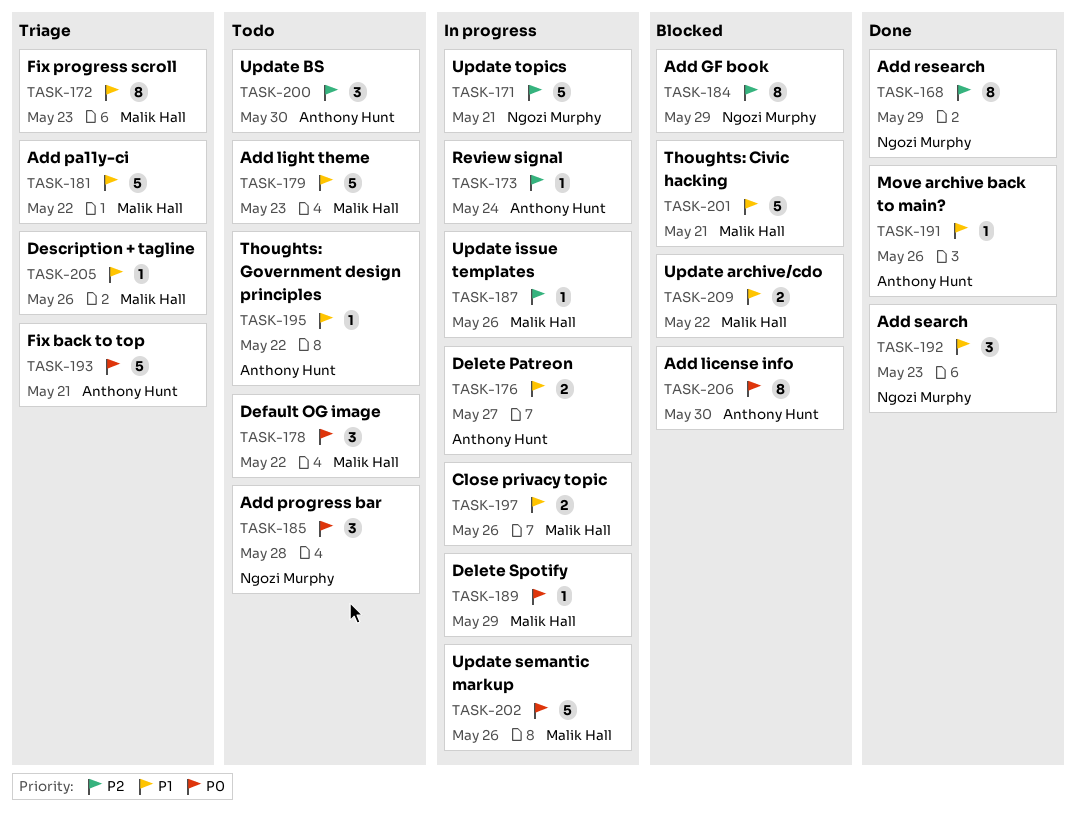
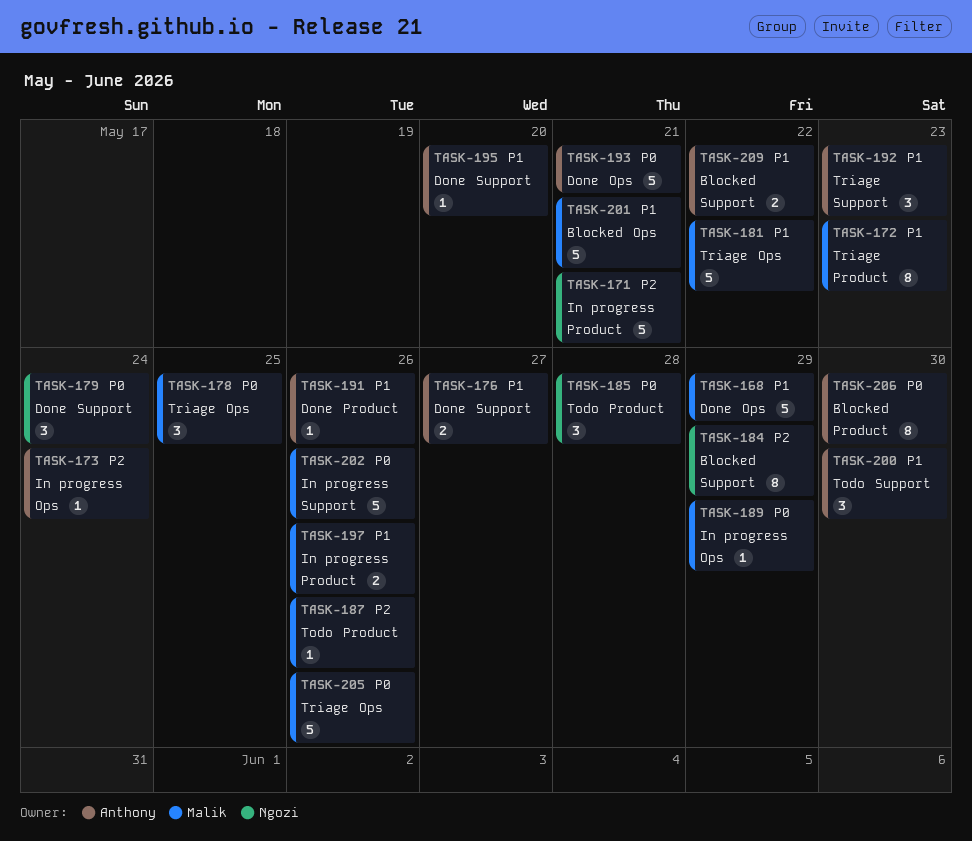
TASK-168, owner: Ngozi Murphy -> Malik Hall
TASK-168, priority: P2 -> P1
TASK-168, estimate: 8 -> 5
TASK-176, status: In progress -> Done
TASK-178, status: Todo -> Triage
TASK-178, due: May 22 -> May 25
TASK-179, status: Todo -> Done
TASK-179, owner: Malik Hall -> Ngozi Murphy
TASK-179, priority: P1 -> P0
TASK-179, estimate: 5 -> 3
TASK-179, due: May 23 -> May 24
TASK-187, status: In progress -> Todo
TASK-192, status: Done -> Triage
TASK-192, owner: Ngozi Murphy -> Anthony Hunt
TASK-193, status: Triage -> Done
TASK-195, status: Todo -> Done
TASK-195, due: May 22 -> May 20
TASK-200, priority: P2 -> P1
TASK-205, priority: P1 -> P0
TASK-205, estimate: 1 -> 5
TASK-209, owner: Malik Hall -> Anthony Hunt

